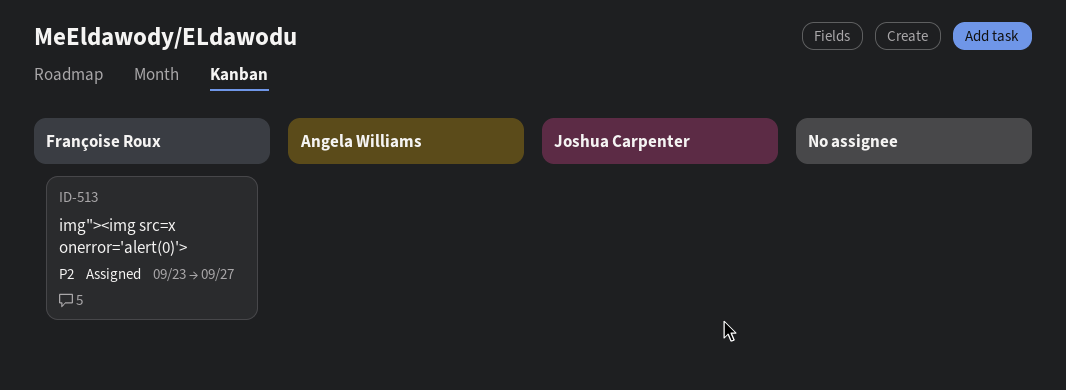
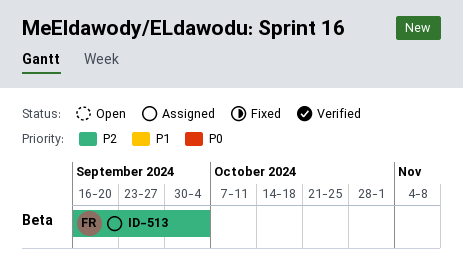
ID-513, start: Sep 23 -> Sep 16
ID-513, due: Sep 27 -> Oct 4

